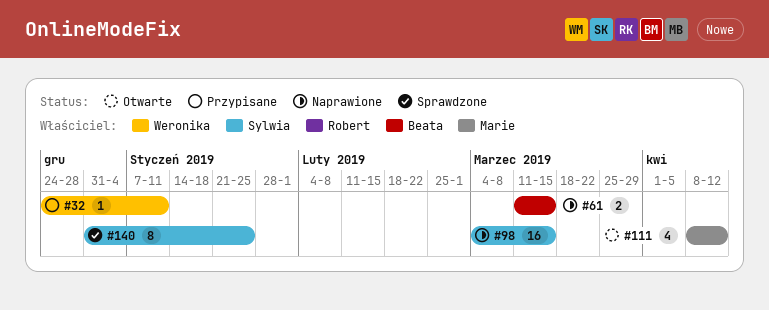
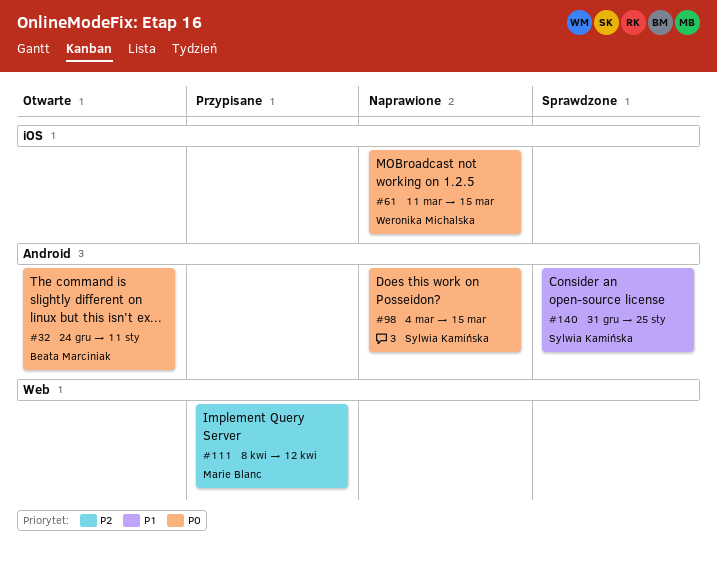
#32, status: Przypisane -> Otwarte
#32, owner: Weronika Michalska -> Beata Marciniak
#61, owner: Beata Marciniak -> Weronika Michalska
#111, status: Otwarte -> Przypisane

